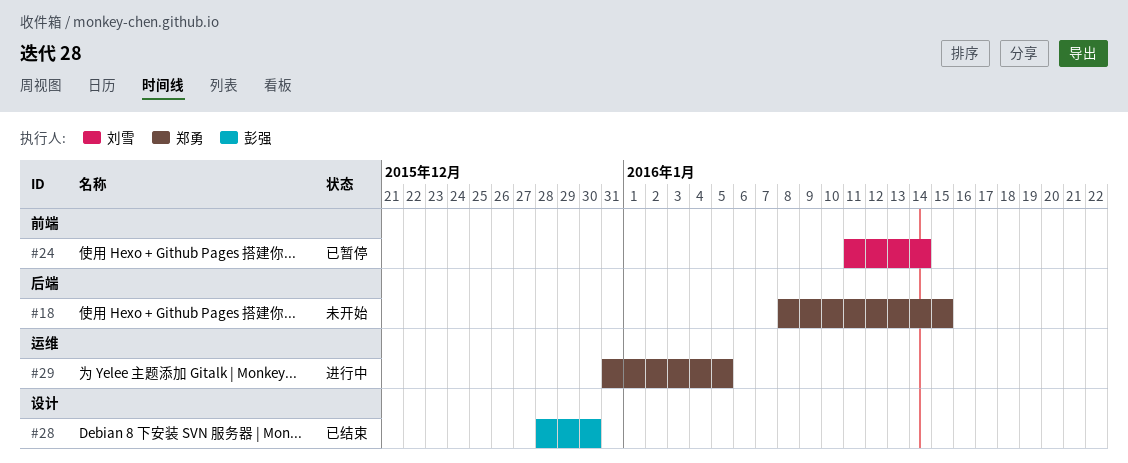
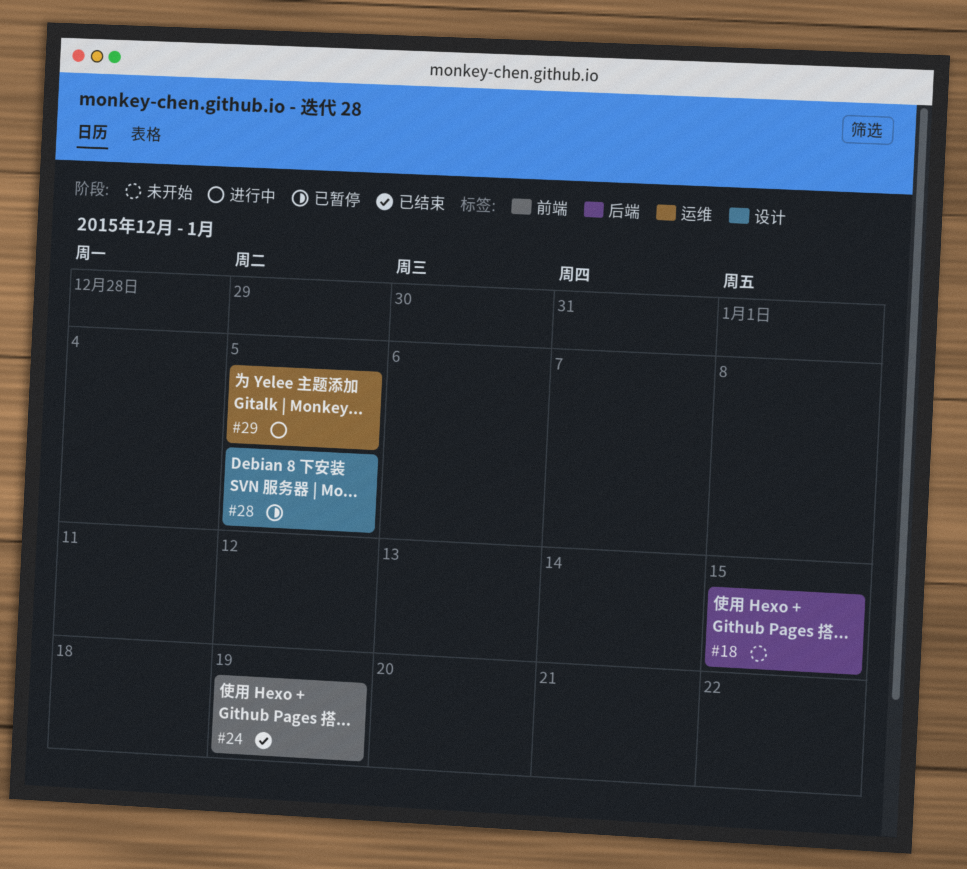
#24, status: 已暂停 -> 已结束
#24, due: Jan 14 -> Jan 19
#28, status: 已结束 -> 已暂停
#28, due: Dec 30 -> Jan 5

